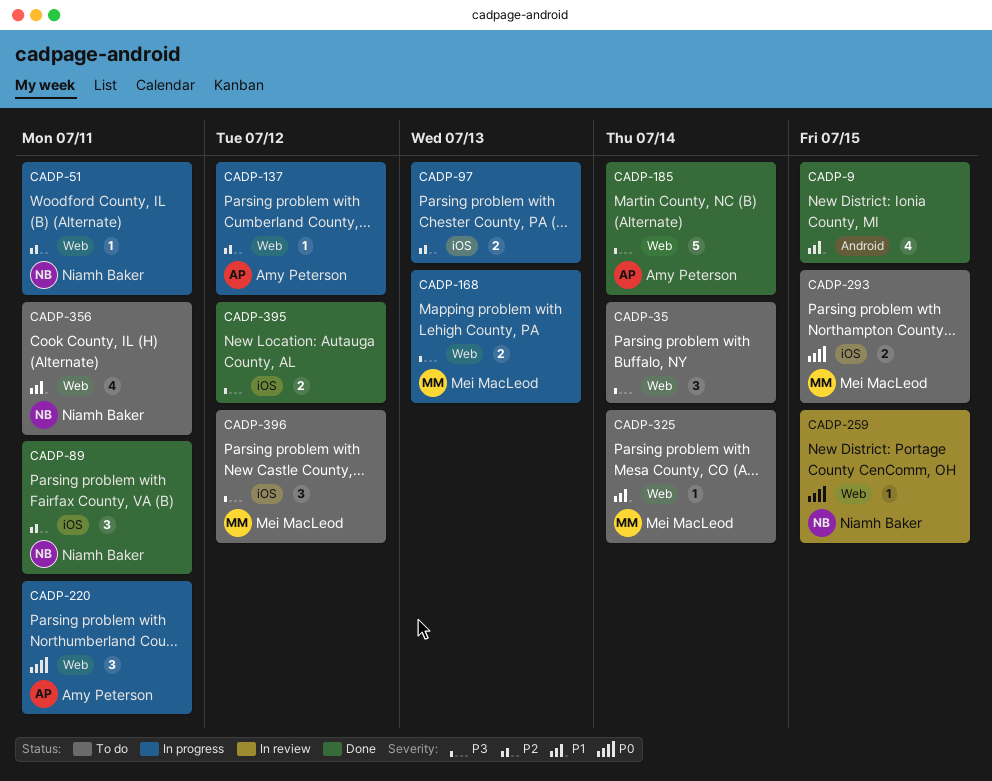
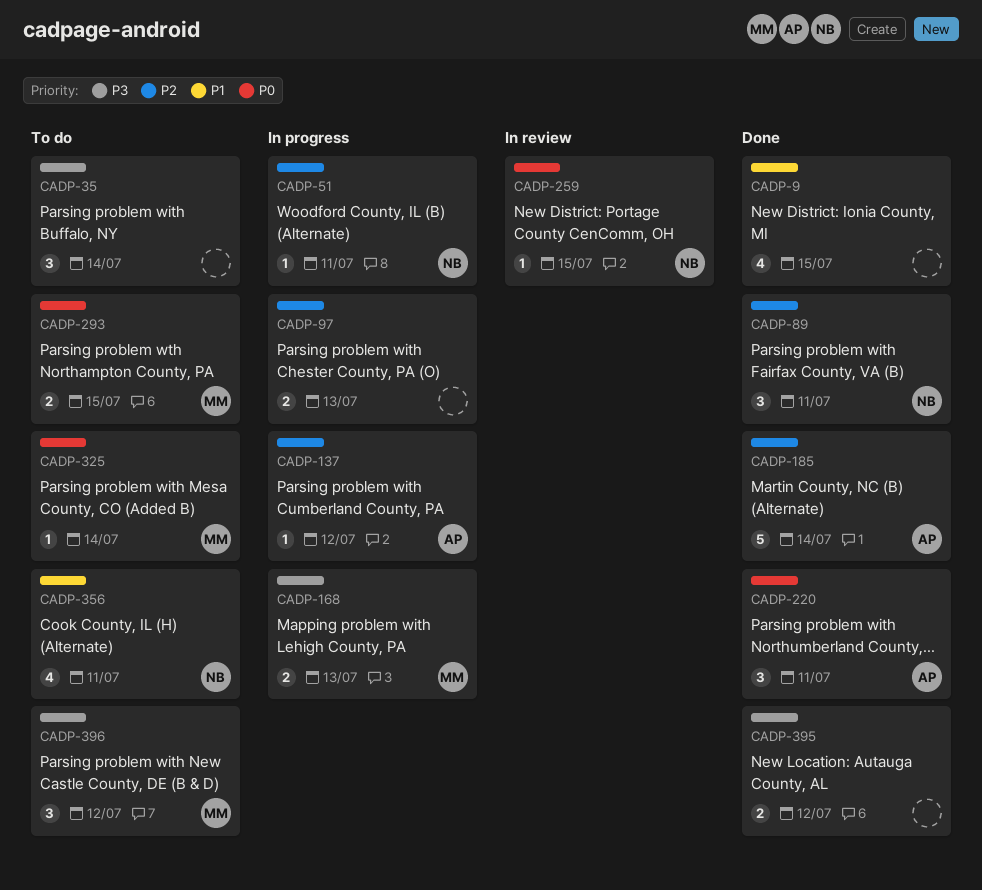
CADP-185, priority: P3 -> P2
CADP-220, status: In progress -> Done
CADP-325, priority: P1 -> P0

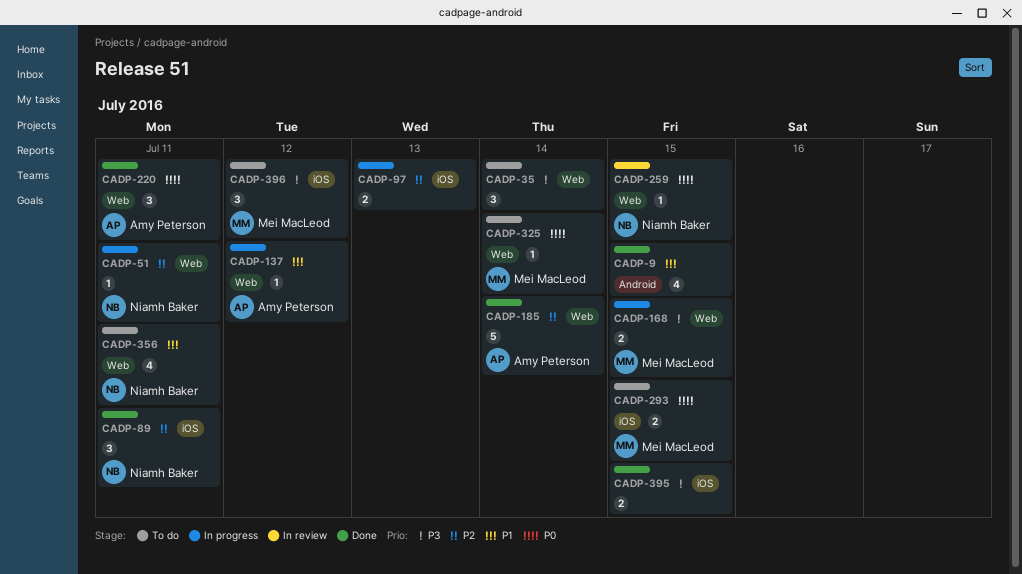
CADP-137, priority: P2 -> P1
CADP-168, due: Jul 13 -> Jul 15
CADP-395, due: Jul 12 -> Jul 15

